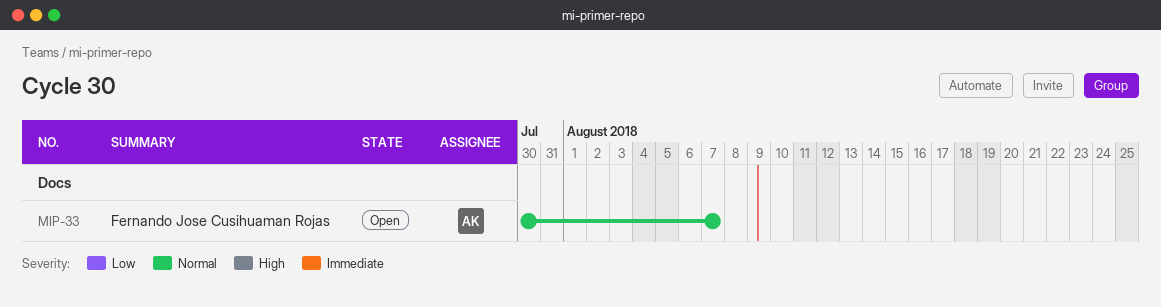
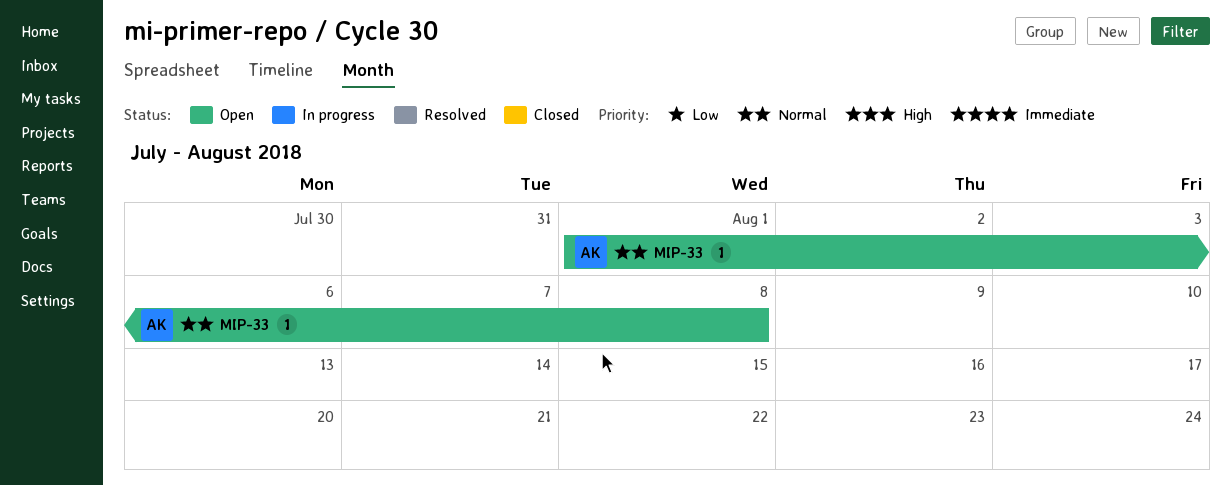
MIP-33, start: Jul 30 -> Aug 1
MIP-33, due: Aug 7 -> Aug 8

